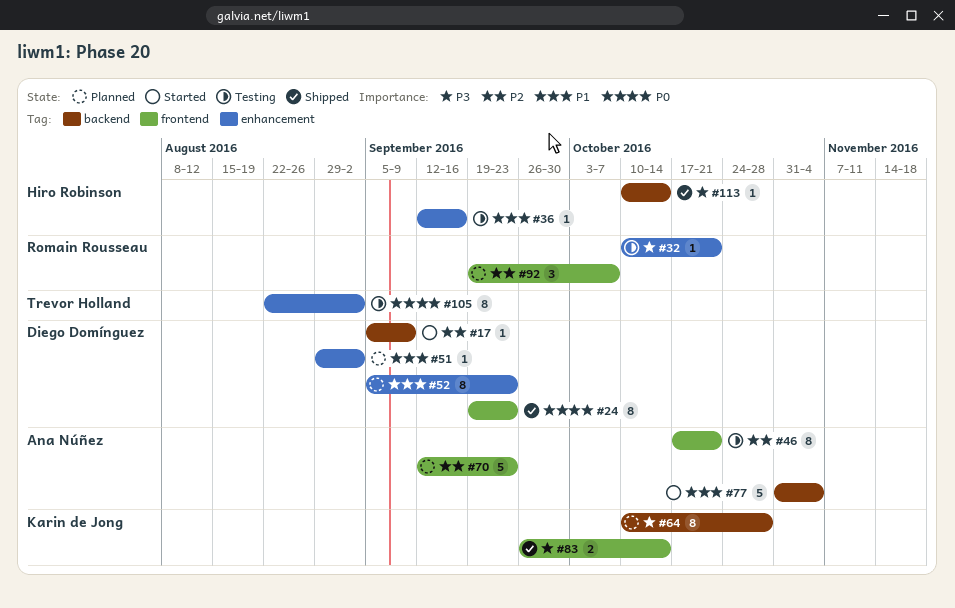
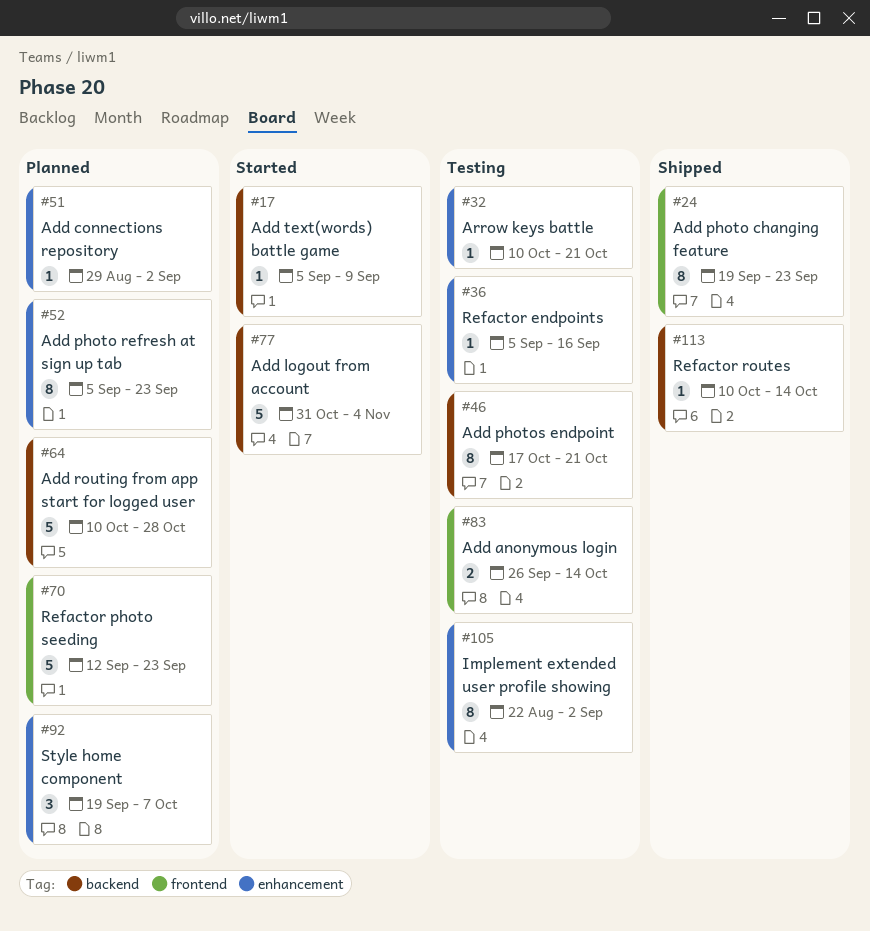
#36, start: Sep 12 -> Sep 5
#46, label: frontend -> backend
#64, estimate: 8 -> 5
#83, status: Shipped -> Testing
#92, label: frontend -> enhancement

